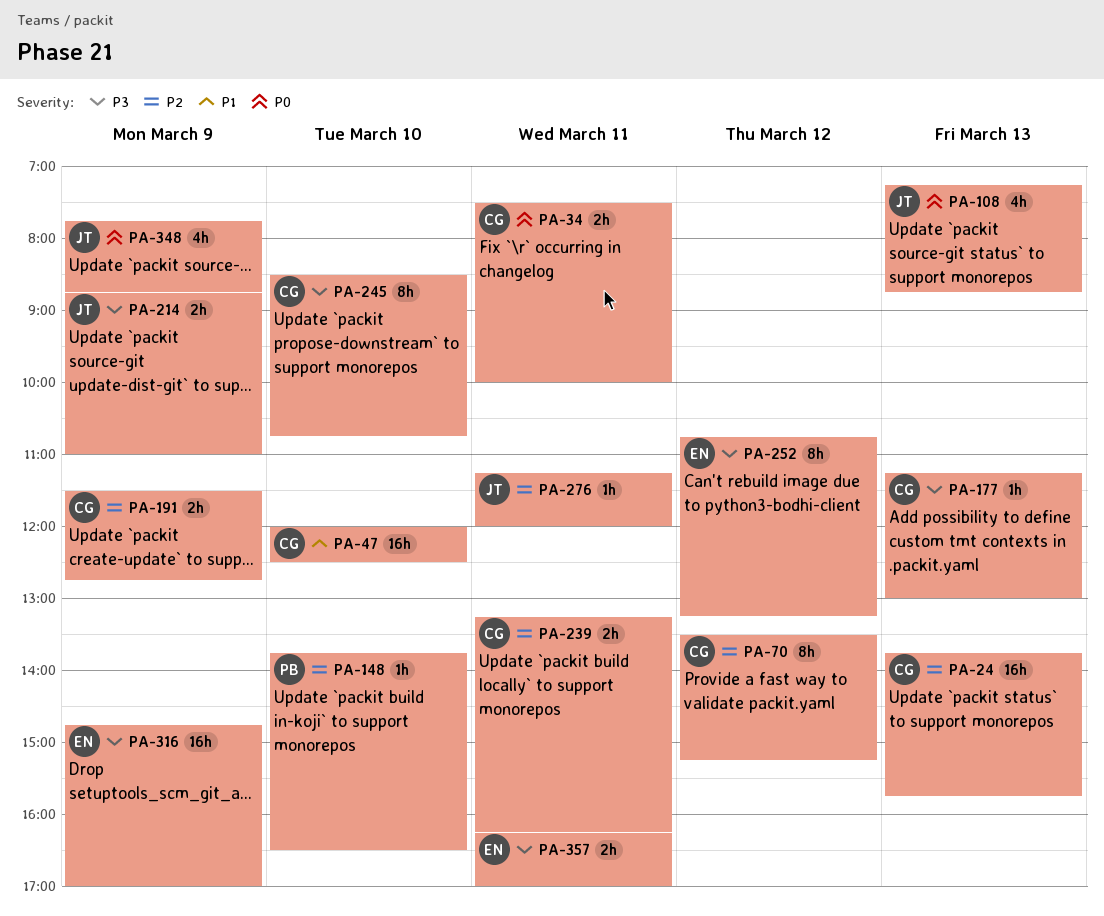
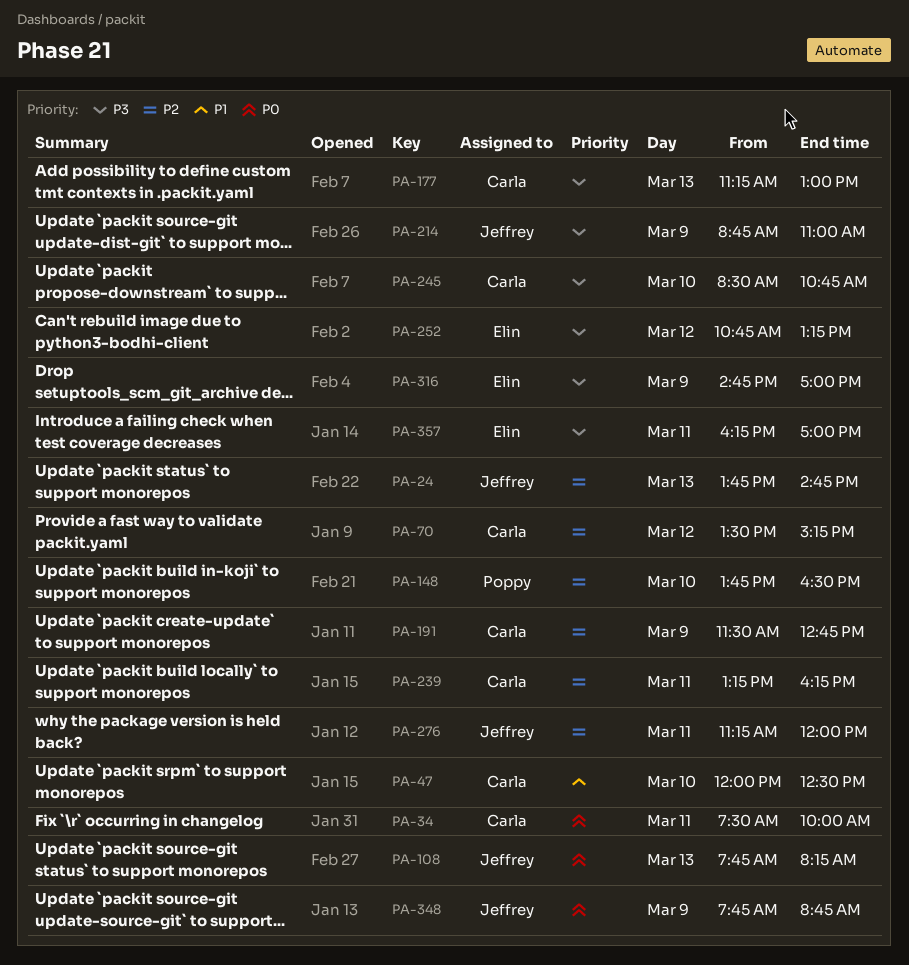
PA-24, owner: Carla -> Jeffrey
PA-24, ends: 15:45 -> 14:45
PA-108, begins: 07:15 -> 07:45
PA-108, ends: 08:45 -> 08:15

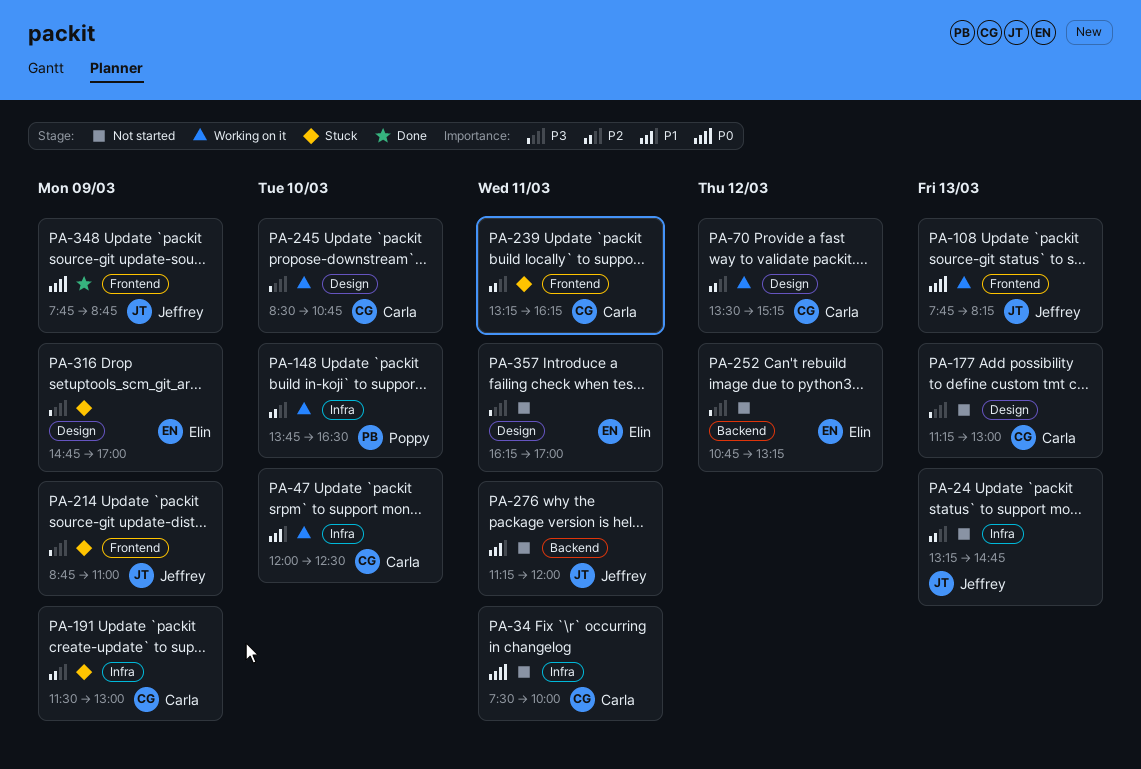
PA-24, begins: 13:45 -> 13:15
PA-191, ends: 12:45 -> 13:00
PA-276, priority: P2 -> P1

